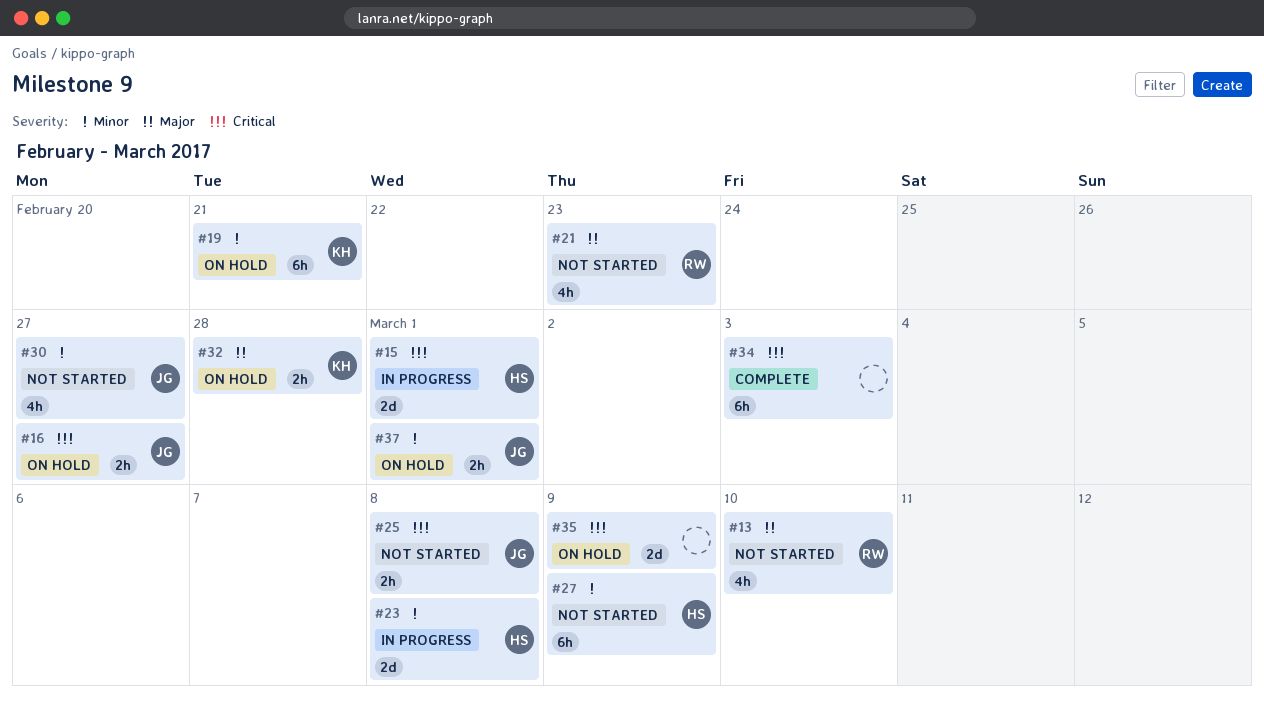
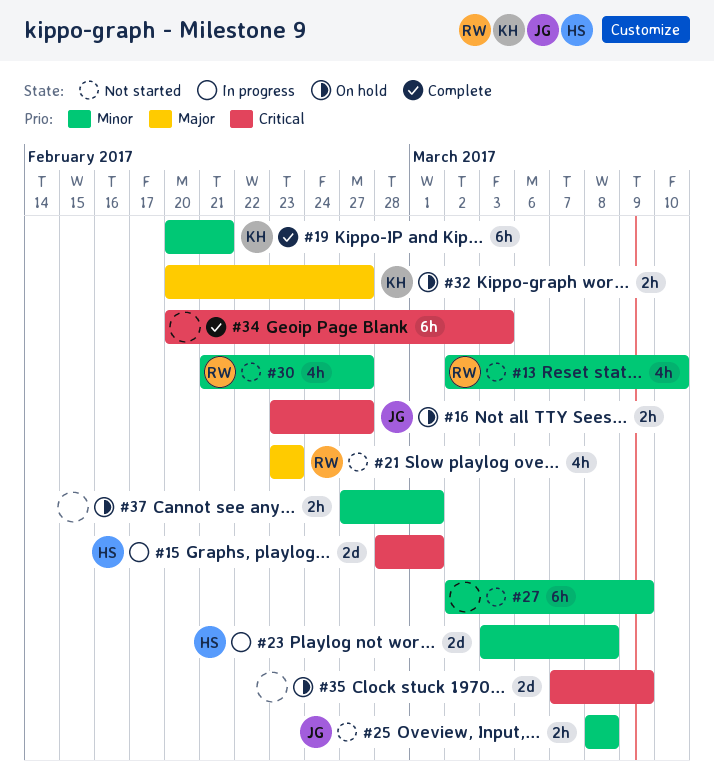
#13, priority: Major -> Minor
#19, status: On hold -> Complete
#25, priority: Critical -> Minor
#27, owner: HS -> none
#30, owner: JG -> RW
#32, due: Feb 28 -> Feb 27
#37, owner: JG -> none

